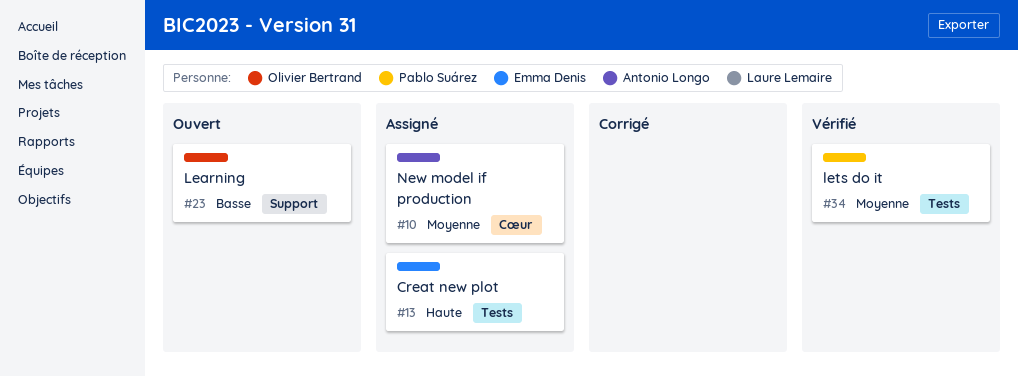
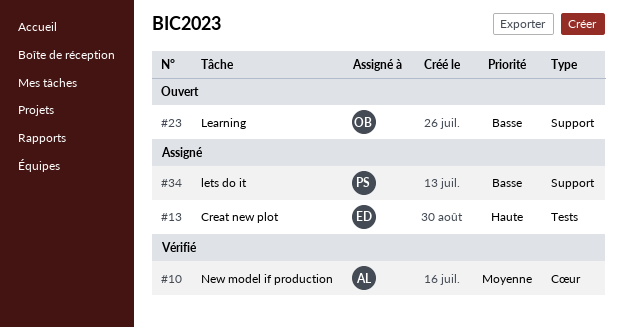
#10, status: Assigné -> Vérifié
#34, status: Vérifié -> Assigné
#34, priority: Moyenne -> Basse
#34, label: Tests -> Support

